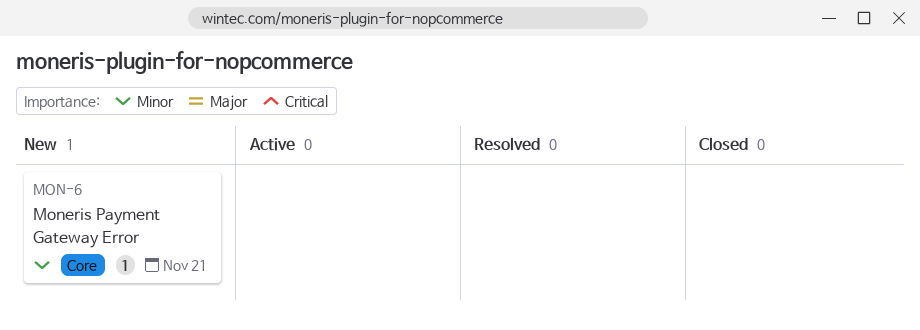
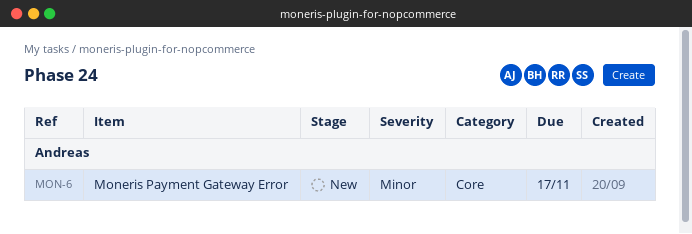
MON-6, due: Nov 21 -> Nov 17

